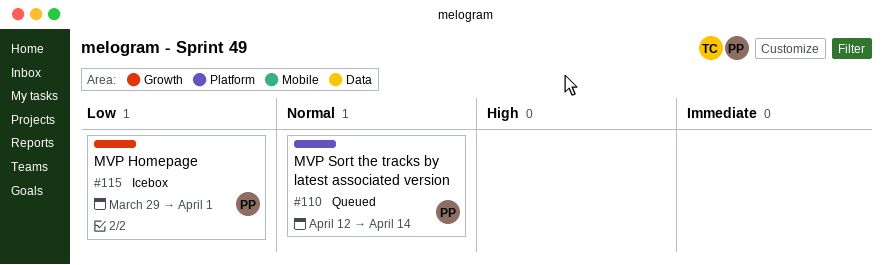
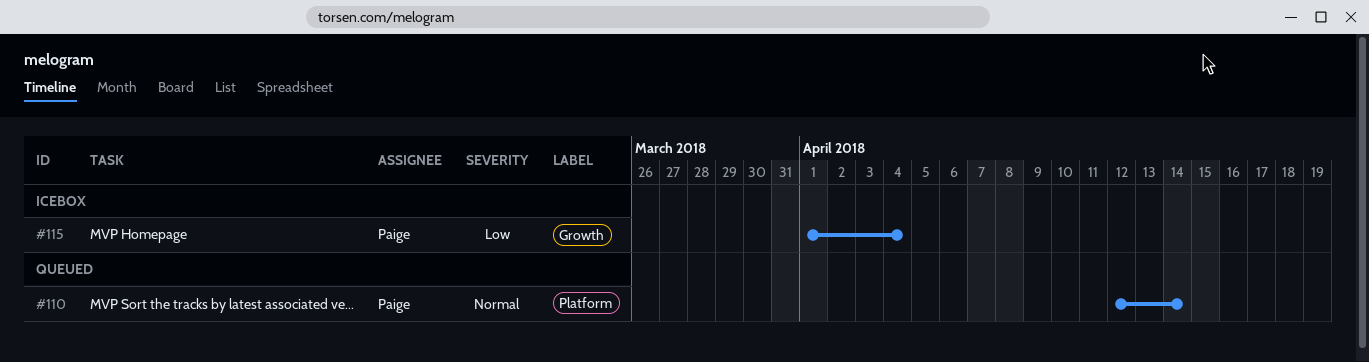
#115, start: Mar 29 -> Apr 1
#115, due: Apr 1 -> Apr 4

